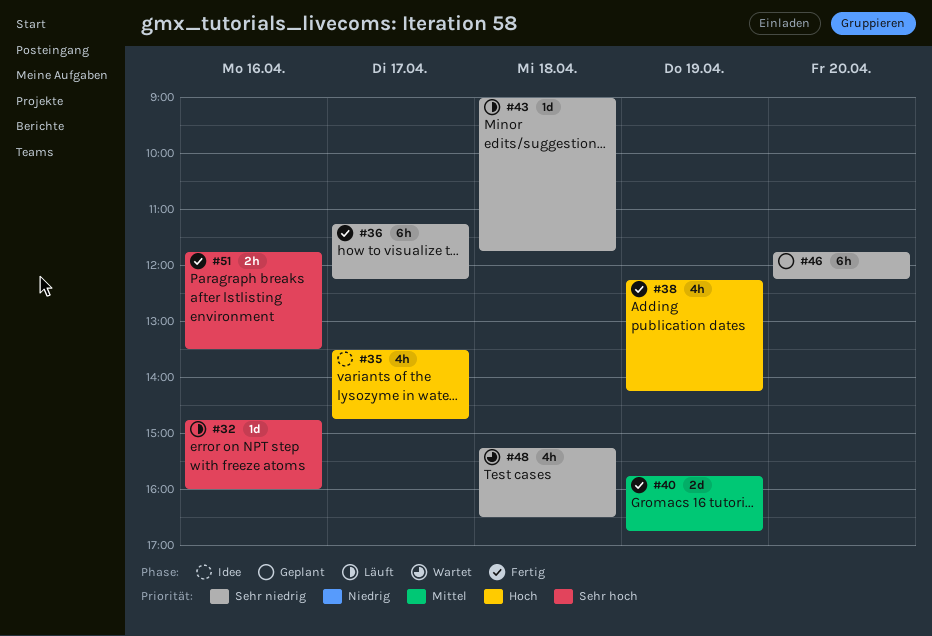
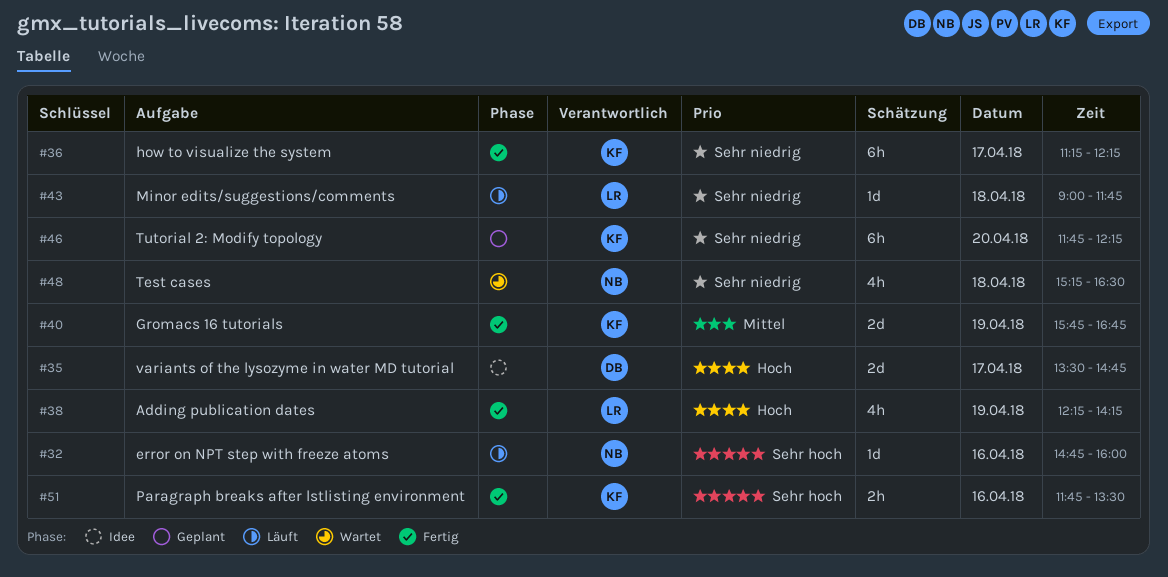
#35, estimate: 4h -> 2d

